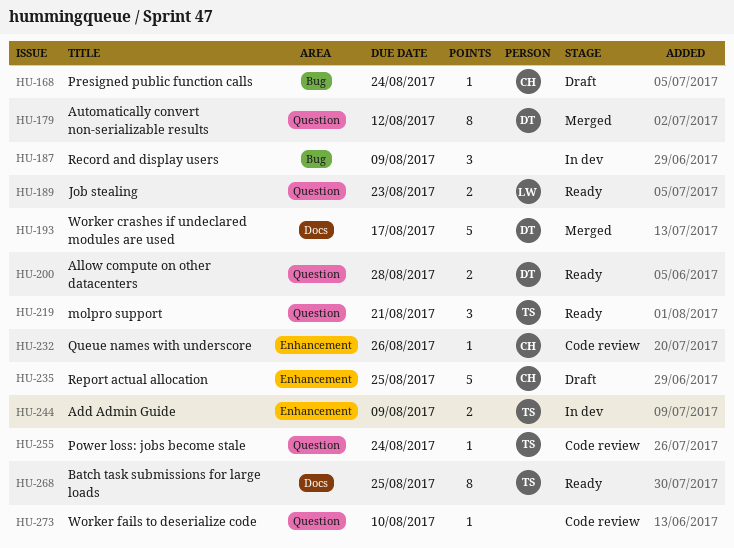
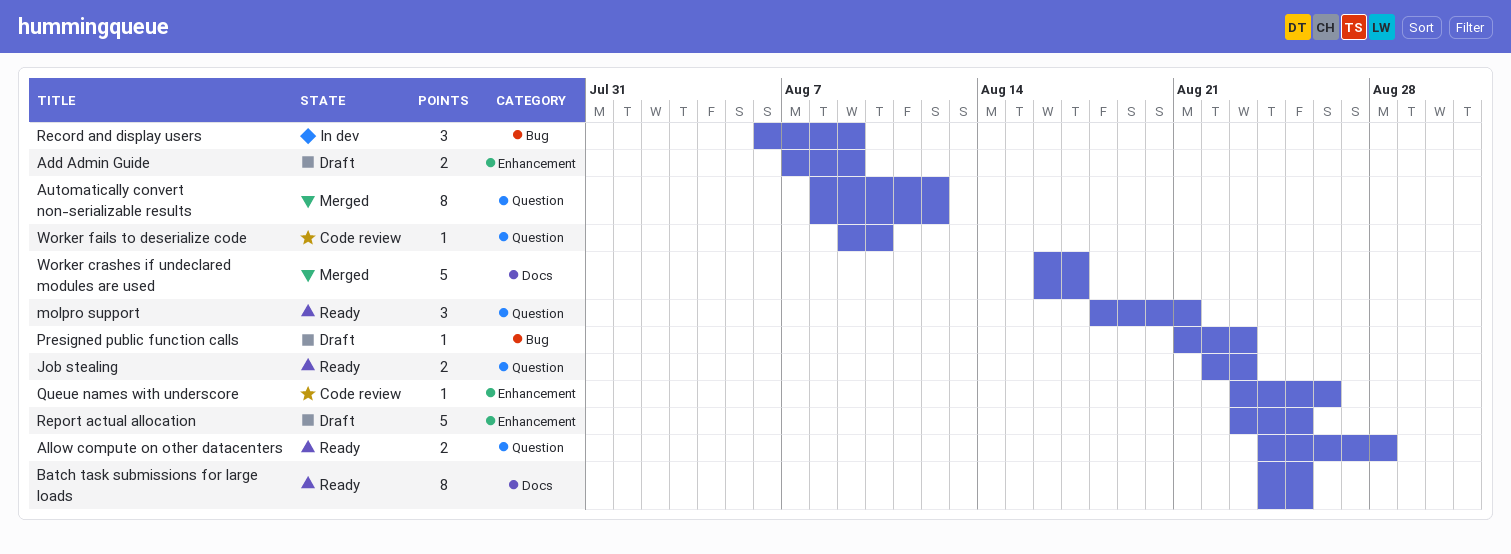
Add Admin Guide, status: In dev -> Draft
Power loss: jobs become stale: present -> none
Presigned public function calls, due: Aug 24 -> Aug 23

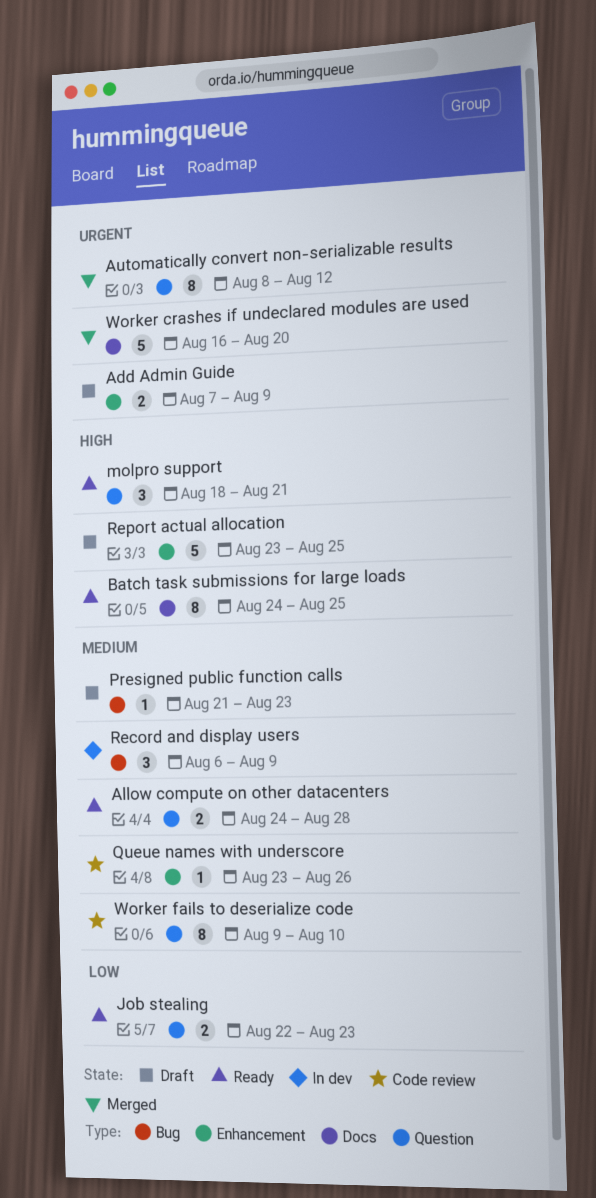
Worker crashes if undeclared modules are used, due: Aug 17 -> Aug 20
Worker fails to deserialize code, estimate: 1 -> 8

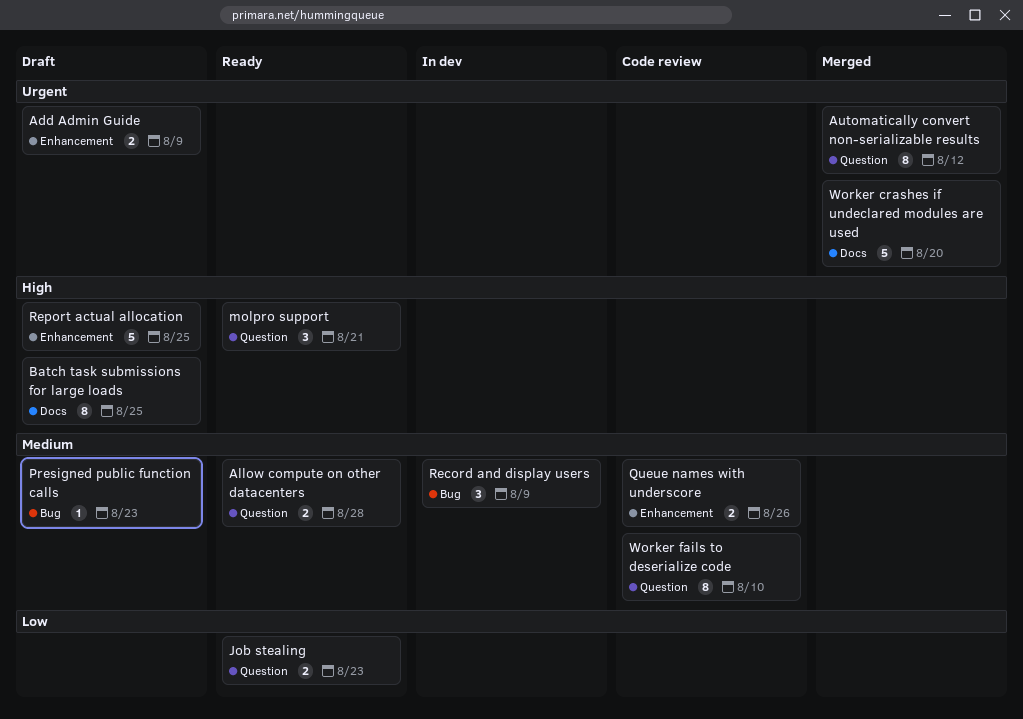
Batch task submissions for large loads, status: Ready -> Draft
Queue names with underscore, estimate: 1 -> 2

